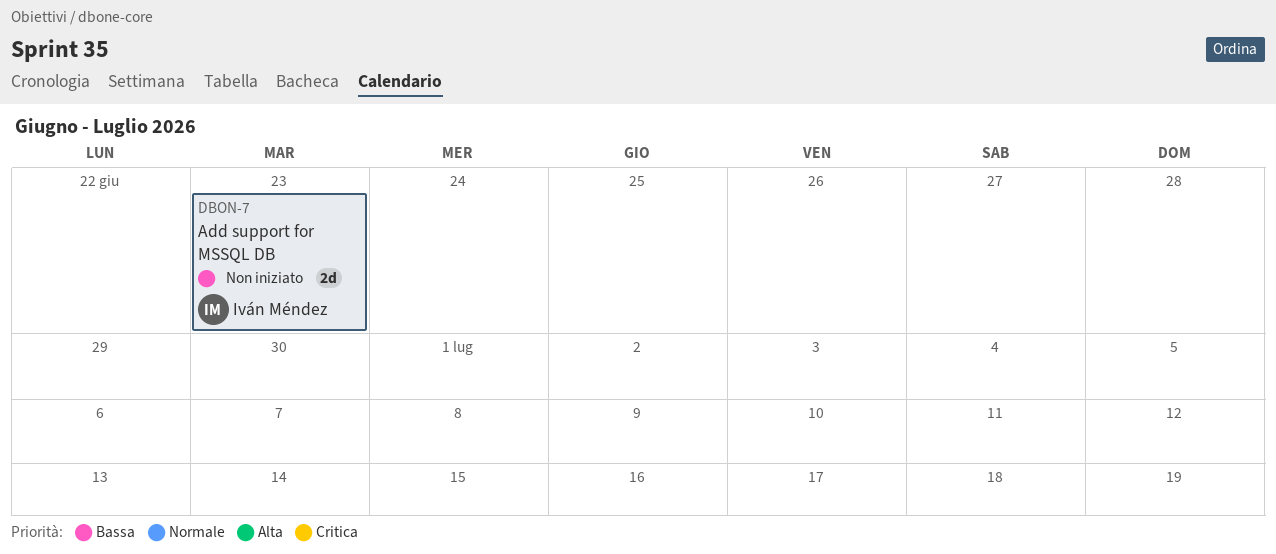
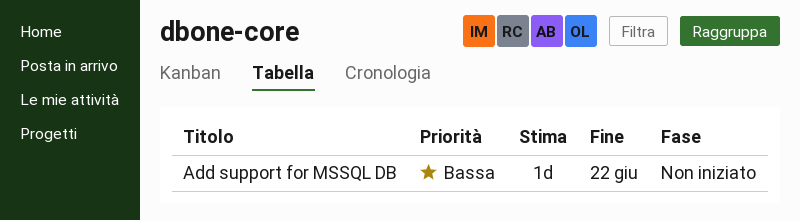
Add support for MSSQL DB, estimate: 2d -> 1d
Add support for MSSQL DB, due: Jun 23 -> Jun 22

